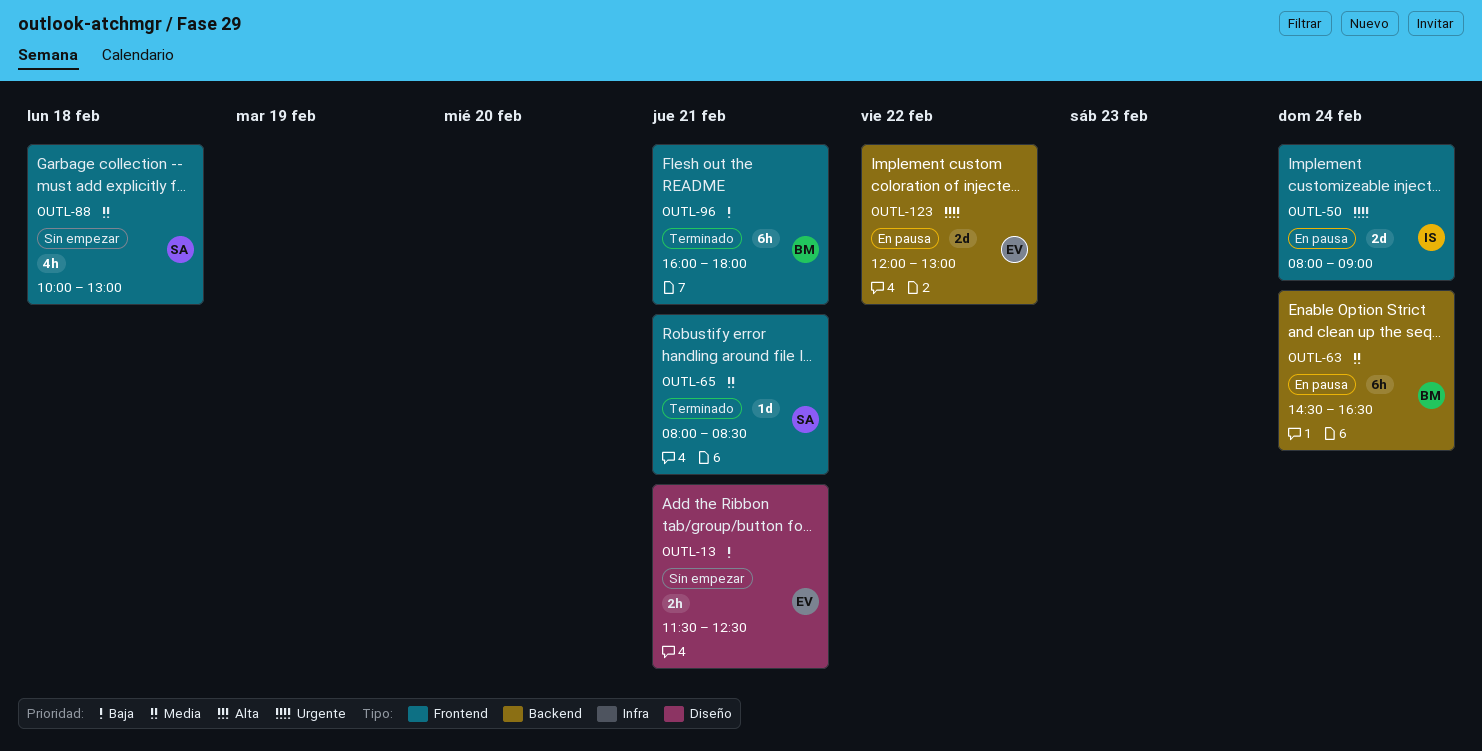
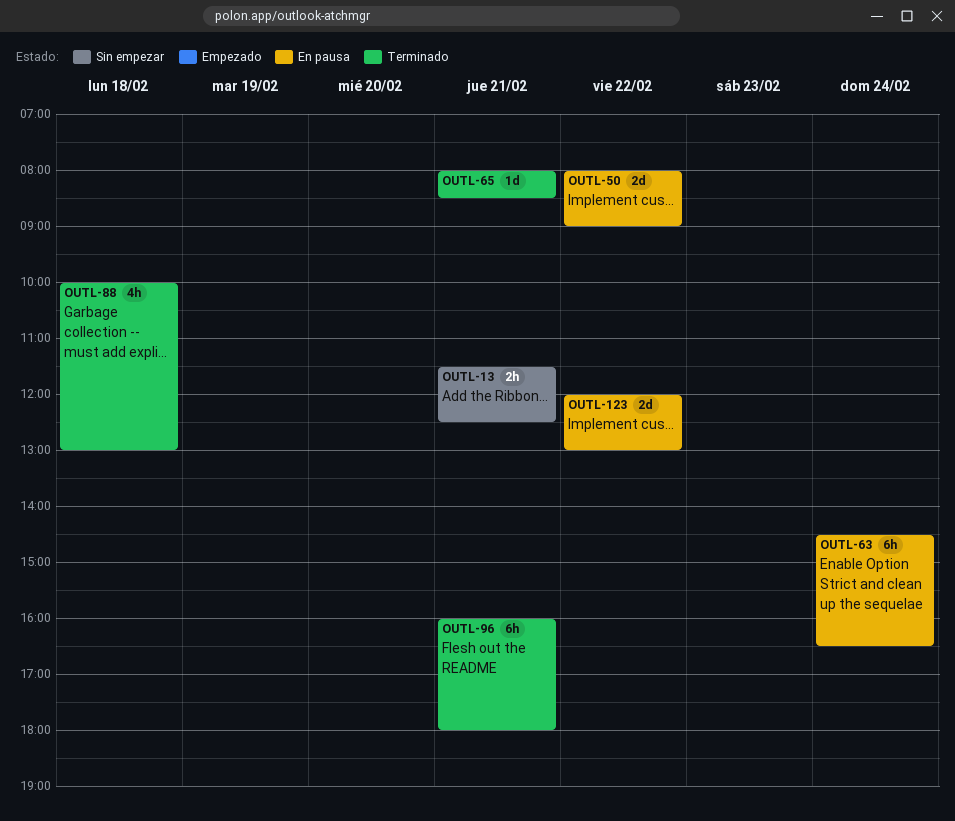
OUTL-50, day: Feb 24 -> Feb 22
OUTL-88, status: Sin empezar -> Terminado

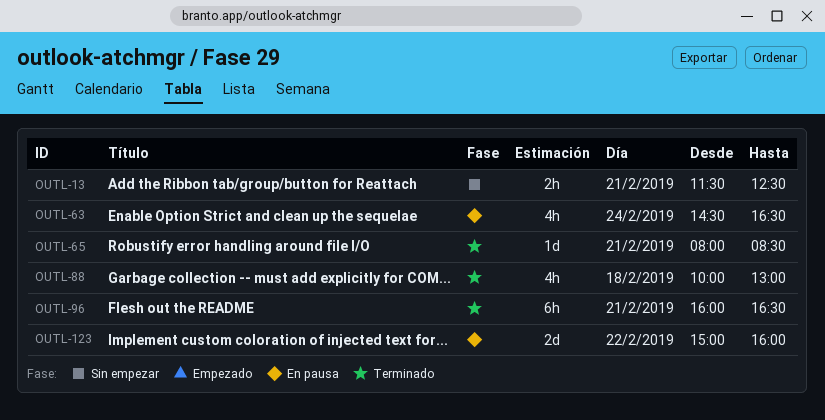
OUTL-50: present -> none
OUTL-63, estimate: 6h -> 4h
OUTL-96, ends: 18:00 -> 16:30
OUTL-123, begins: 12:00 -> 15:00
OUTL-123, ends: 13:00 -> 16:00

